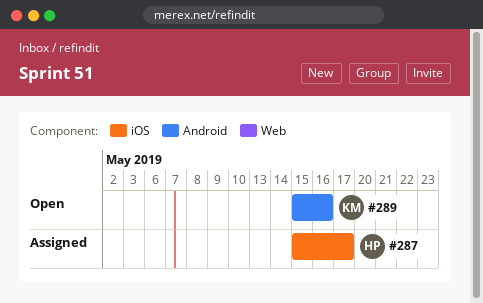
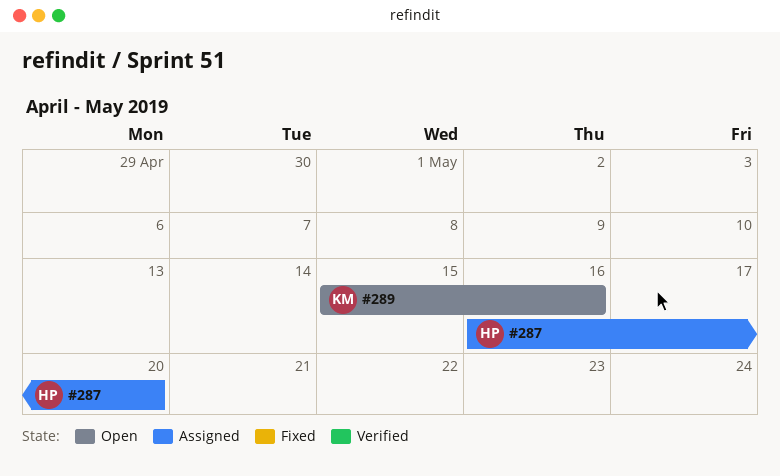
#287, start: May 15 -> May 16
#287, due: May 17 -> May 20

